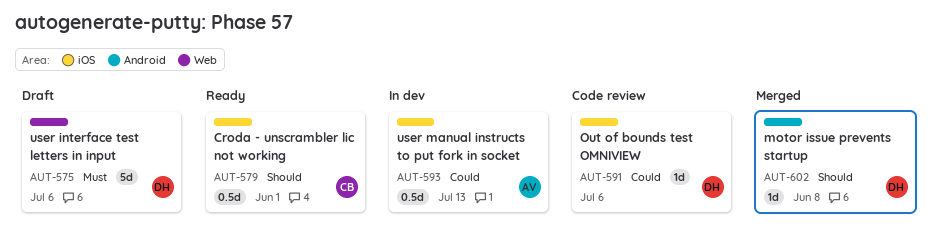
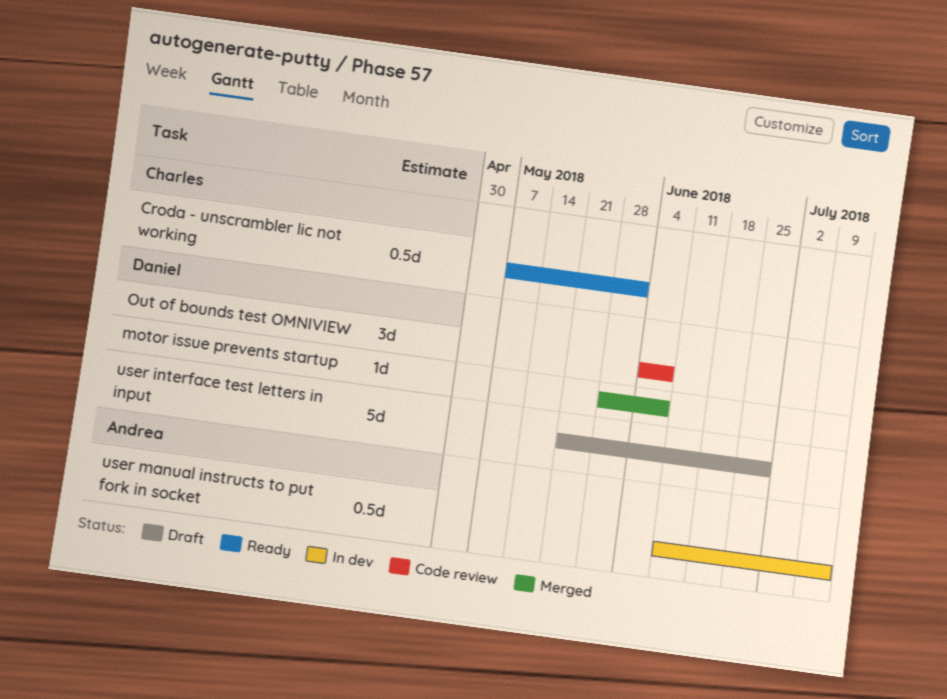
Out of bounds test OMNIVIEW, estimate: 1d -> 3d
Out of bounds test OMNIVIEW, due: Jul 6 -> Jun 8
user interface test letters in input, due: Jul 6 -> Jun 29

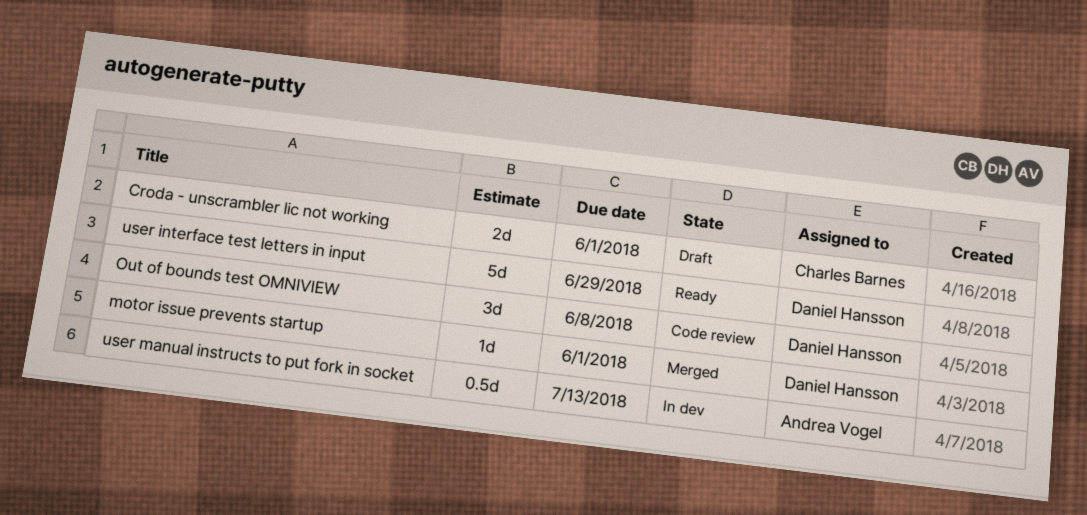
Croda - unscrambler lic not working, status: Ready -> Draft
Croda - unscrambler lic not working, estimate: 0.5d -> 2d
motor issue prevents startup, due: Jun 8 -> Jun 1
user interface test letters in input, status: Draft -> Ready

